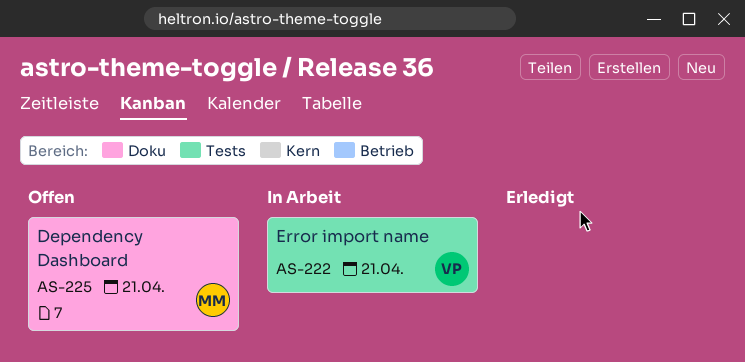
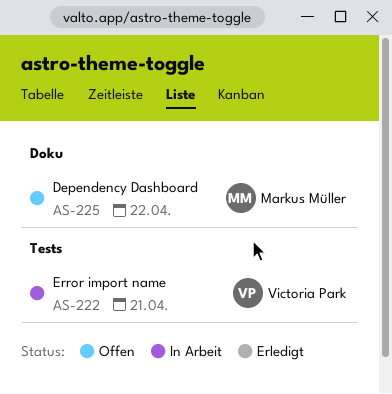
AS-225, due: Apr 21 -> Apr 22

